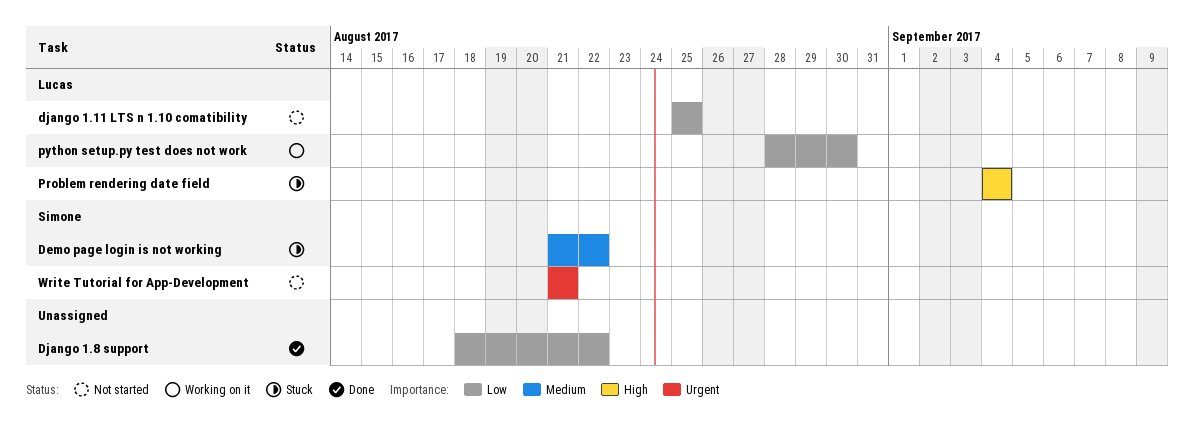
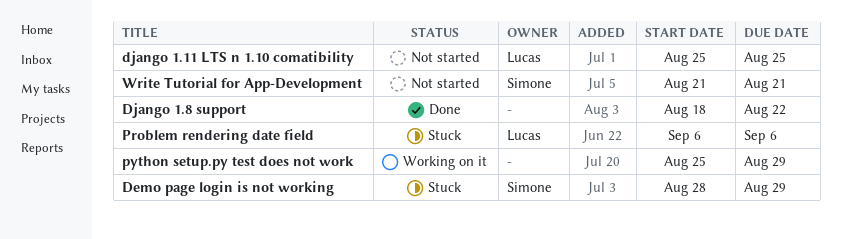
Demo page login is not working, start: Aug 21 -> Aug 28
Demo page login is not working, due: Aug 22 -> Aug 29
Problem rendering date field, start: Sep 4 -> Sep 6
Problem rendering date field, due: Sep 4 -> Sep 6
python setup.py test does not work, owner: Lucas -> none
python setup.py test does not work, start: Aug 28 -> Aug 25
python setup.py test does not work, due: Aug 30 -> Aug 29

